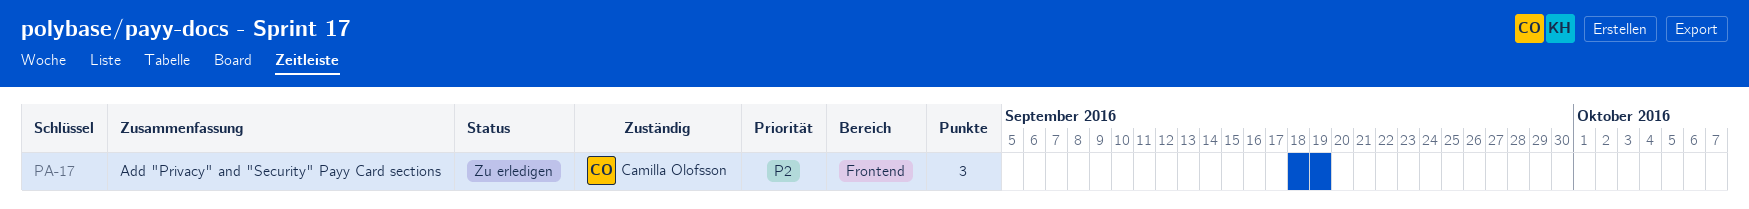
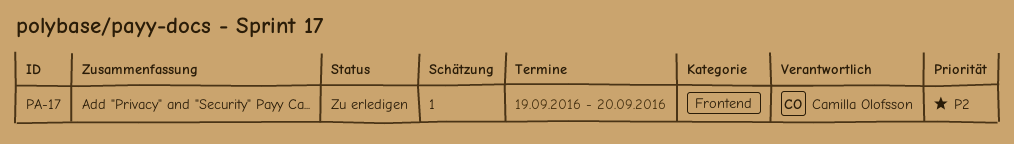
PA-17, estimate: 3 -> 1
PA-17, start: Sep 18 -> Sep 19
PA-17, due: Sep 19 -> Sep 20

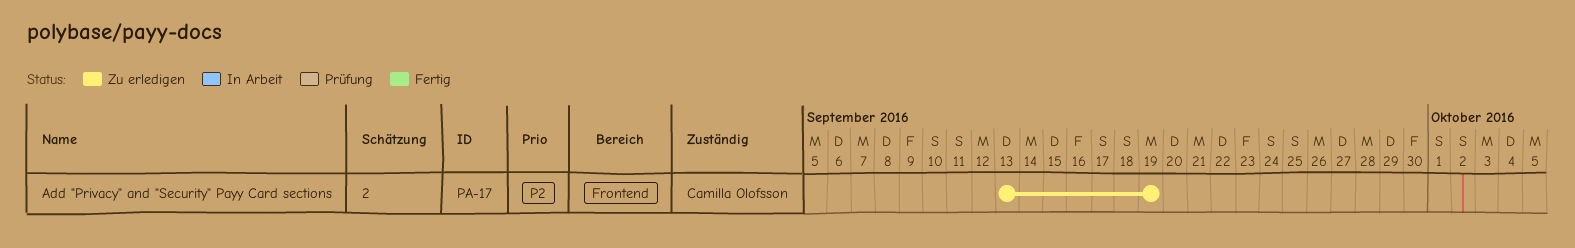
PA-17, estimate: 1 -> 2
PA-17, start: Sep 19 -> Sep 13
PA-17, due: Sep 20 -> Sep 19

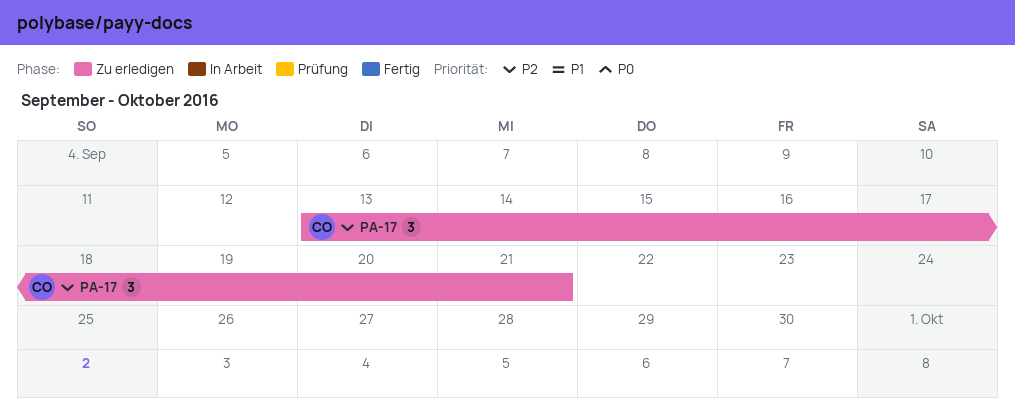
PA-17, estimate: 2 -> 3
PA-17, due: Sep 19 -> Sep 21

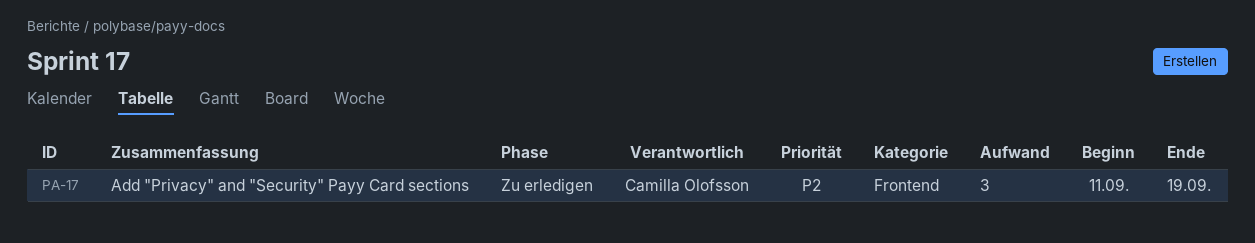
PA-17, start: Sep 13 -> Sep 11
PA-17, due: Sep 21 -> Sep 19

